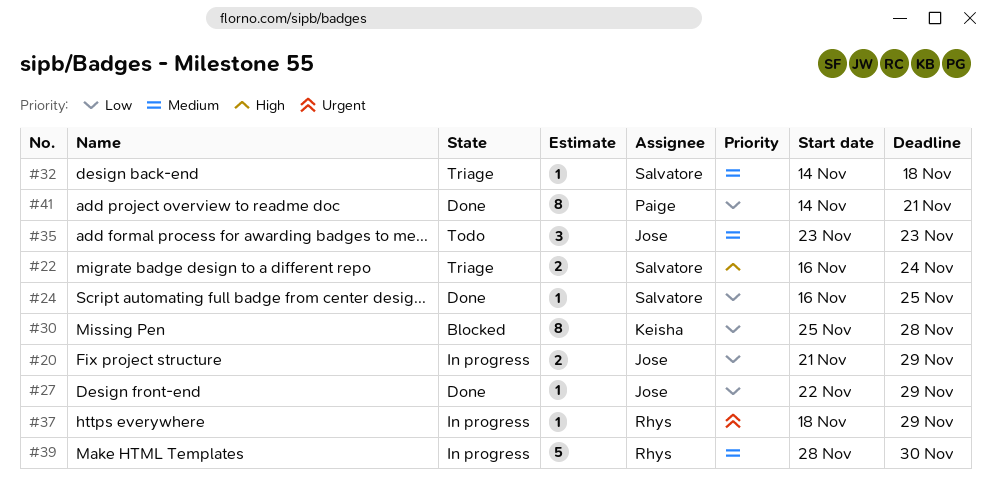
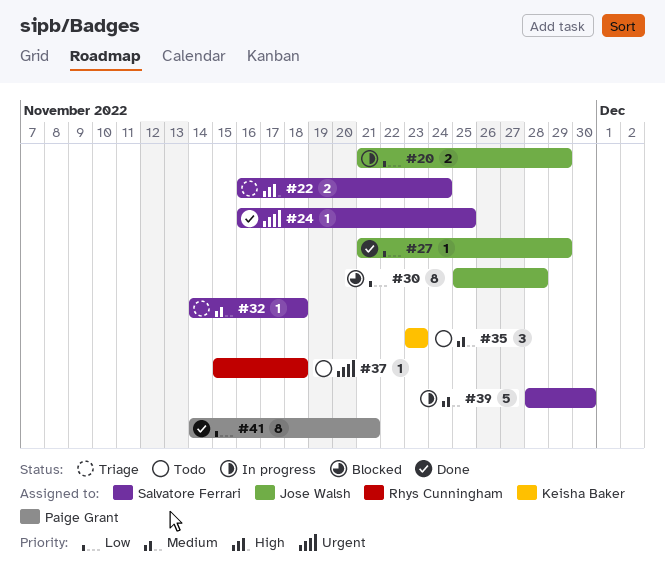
#24, priority: Low -> Urgent
#27, start: Nov 22 -> Nov 21
#30, owner: Keisha Baker -> Jose Walsh
#35, owner: Jose Walsh -> Keisha Baker
#37, status: In progress -> Todo
#37, start: Nov 18 -> Nov 15
#37, due: Nov 29 -> Nov 18
#39, owner: Rhys Cunningham -> Salvatore Ferrari

